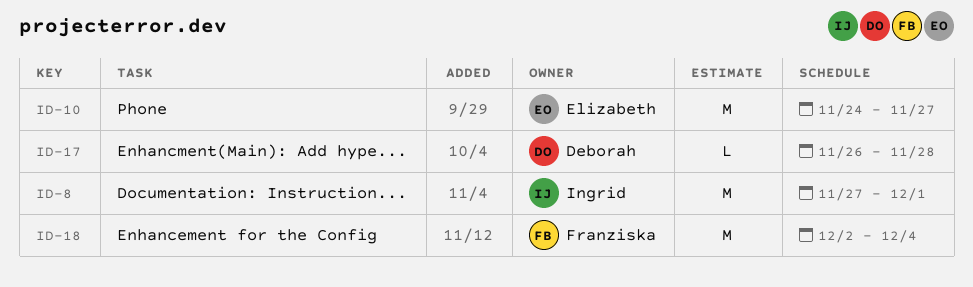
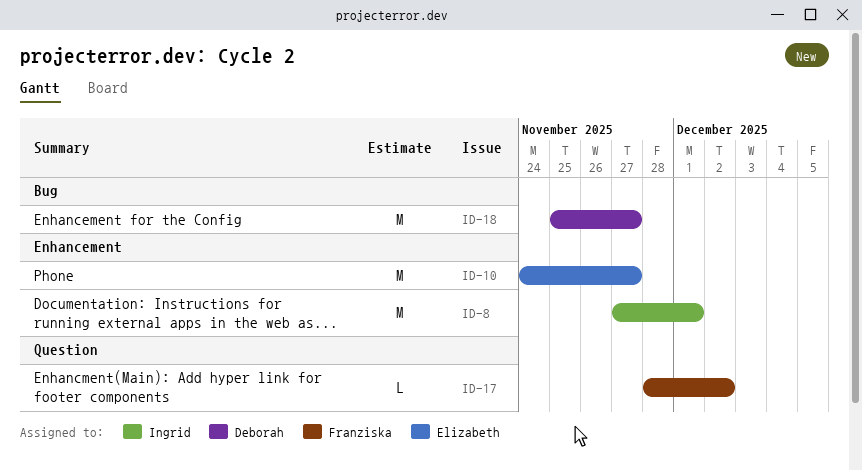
ID-17, owner: Deborah -> Franziska
ID-17, start: Nov 26 -> Nov 28
ID-17, due: Nov 28 -> Dec 2
ID-18, owner: Franziska -> Deborah
ID-18, start: Dec 2 -> Nov 25
ID-18, due: Dec 4 -> Nov 27

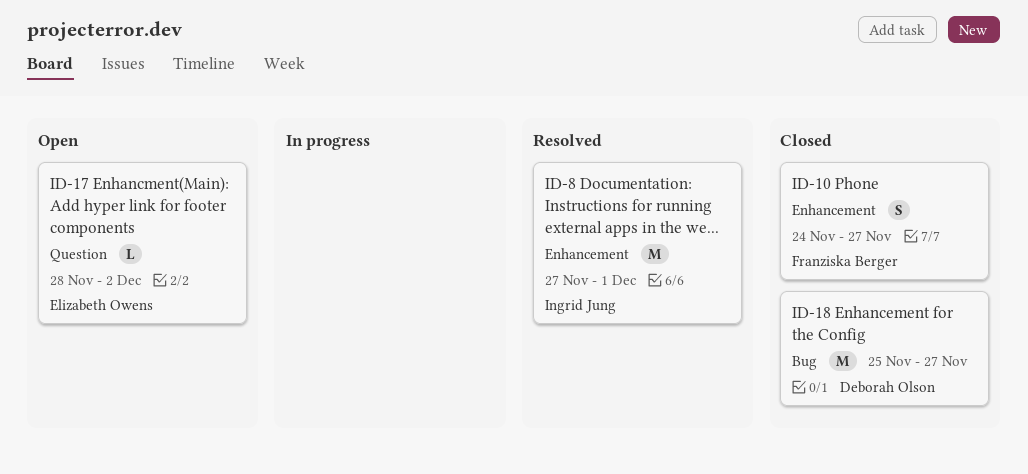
ID-10, owner: Elizabeth Owens -> Franziska Berger
ID-10, estimate: M -> S
ID-17, owner: Franziska Berger -> Elizabeth Owens

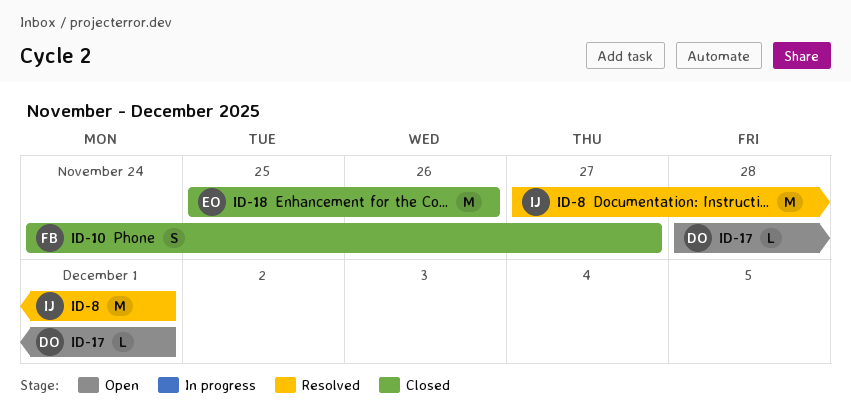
ID-17, owner: Elizabeth Owens -> Deborah Olson
ID-17, due: Dec 2 -> Dec 1
ID-18, owner: Deborah Olson -> Elizabeth Owens
ID-18, due: Nov 27 -> Nov 26

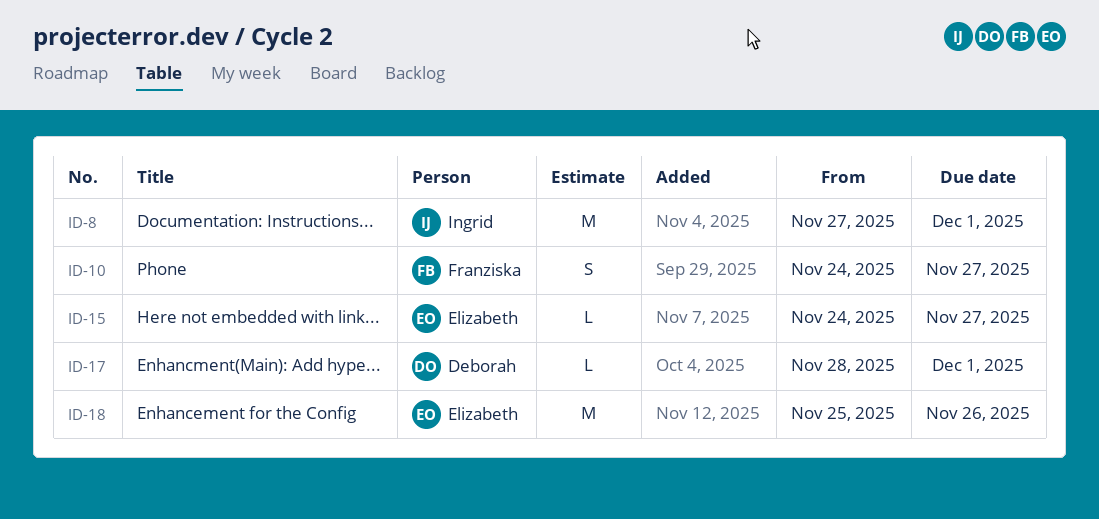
ID-15: none -> present

